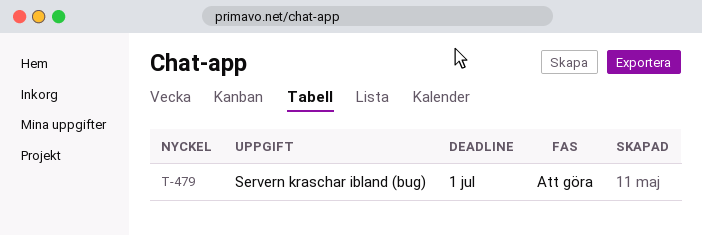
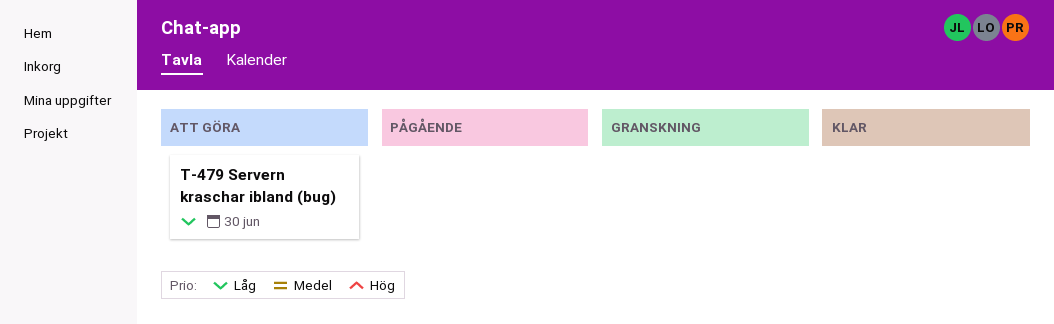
T-479, due: Jul 1 -> Jun 30

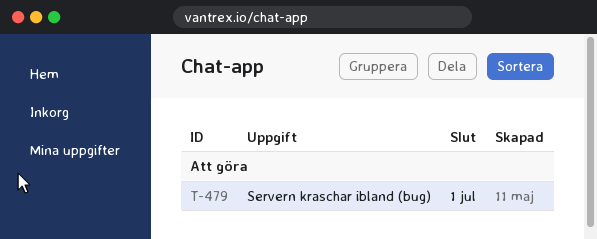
T-479, due: Jun 30 -> Jul 1

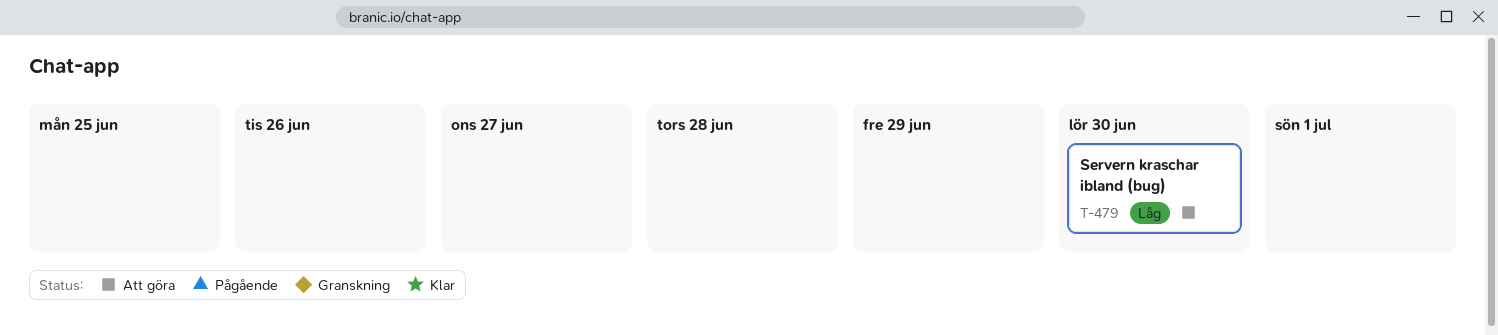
T-479, due: Jul 1 -> Jun 30

